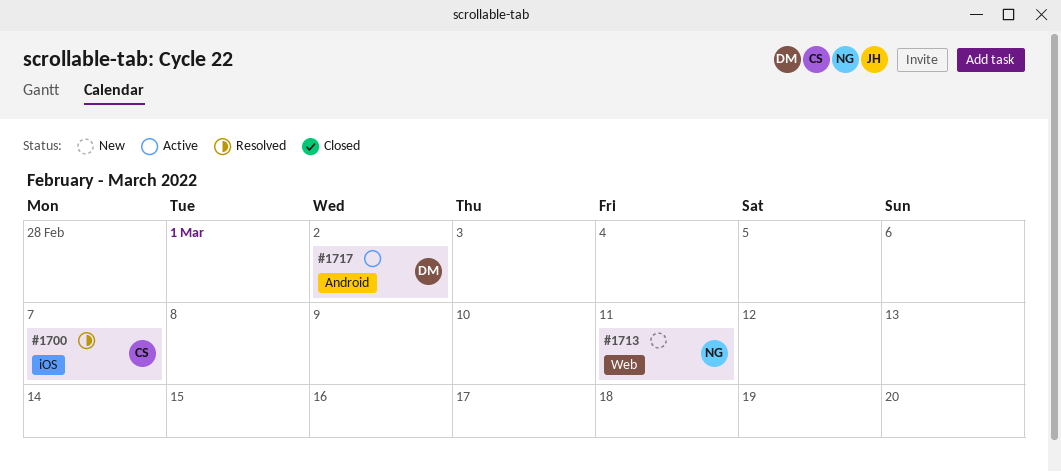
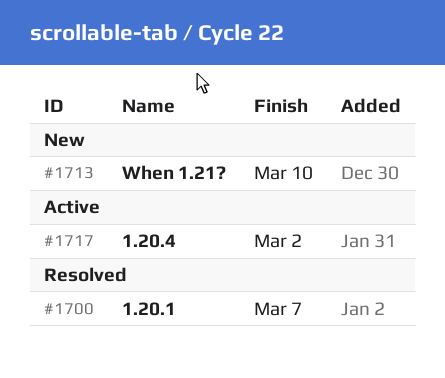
#1713, due: Mar 11 -> Mar 10

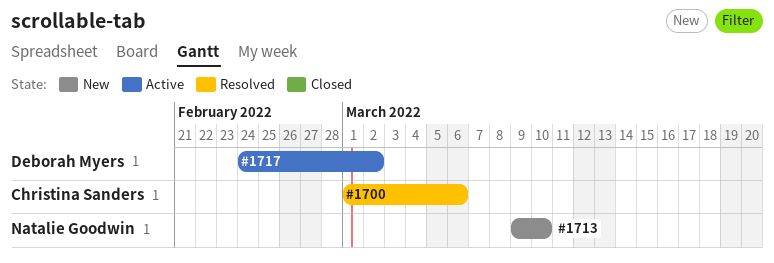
#1700, due: Mar 7 -> Mar 6

